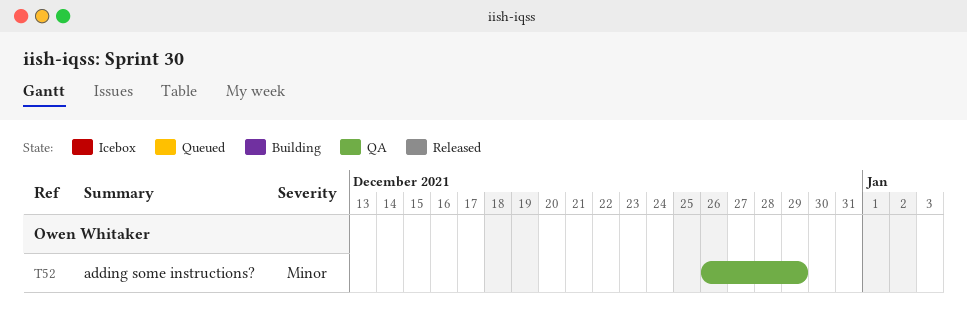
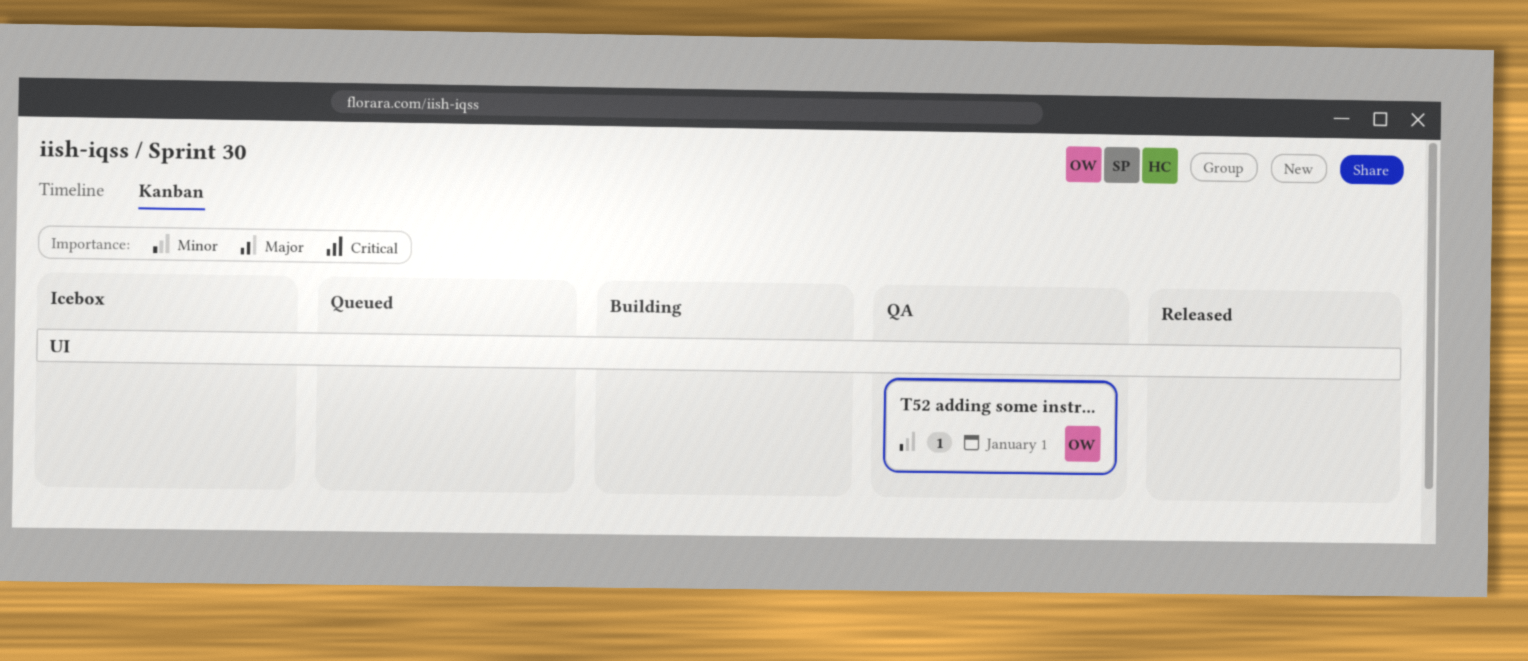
T52, due: Dec 29 -> Jan 1

